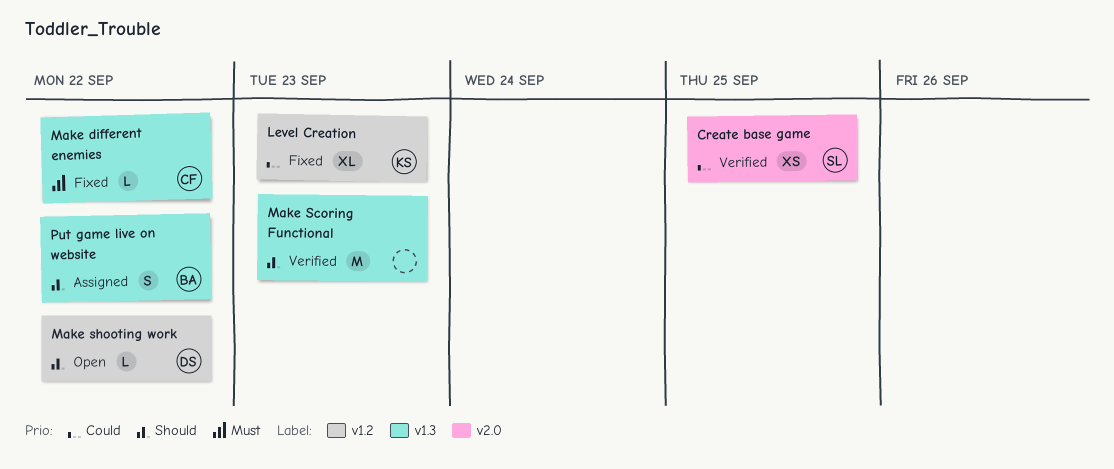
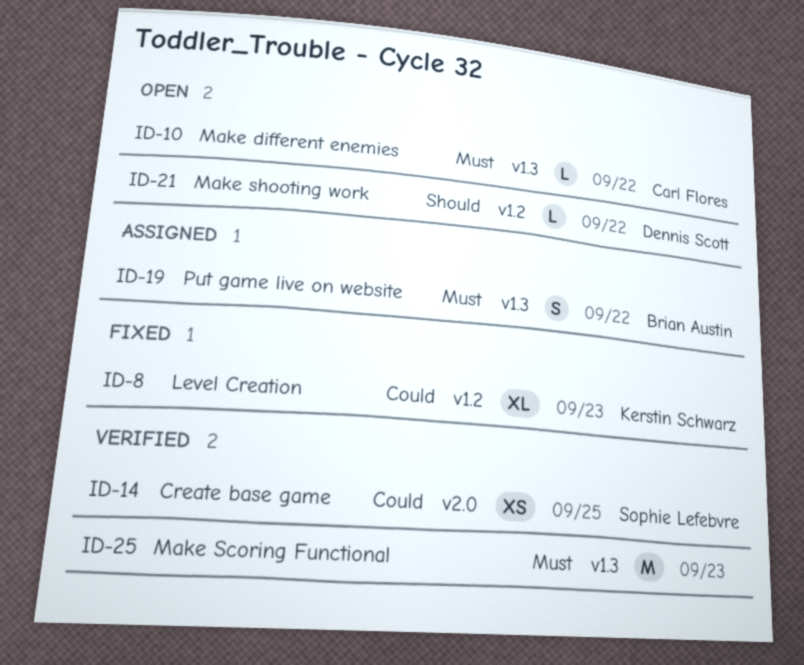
Make different enemies, status: Fixed -> Open
Make Scoring Functional, priority: Should -> Must
Put game live on website, priority: Should -> Must

